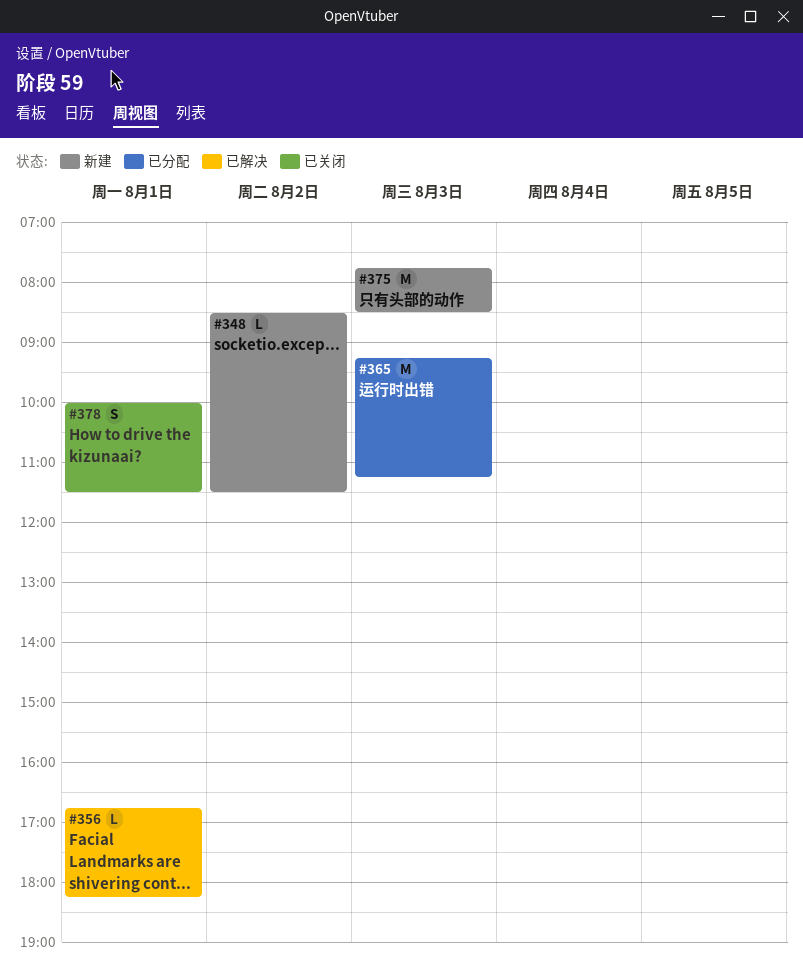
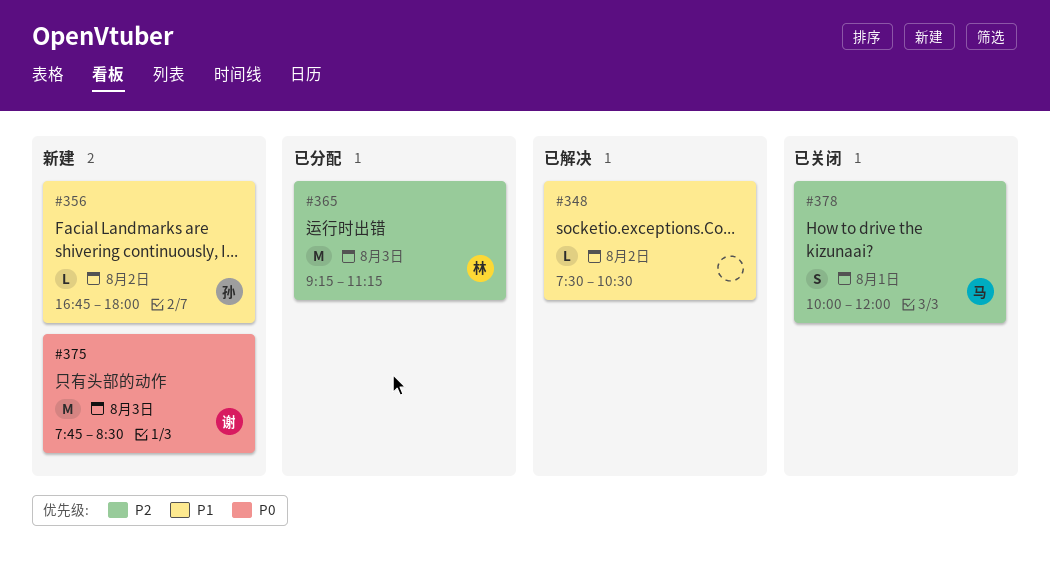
#348, status: 新建 -> 已解决
#348, begins: 08:30 -> 07:30
#348, ends: 11:30 -> 10:30
#356, status: 已解决 -> 新建
#356, day: Aug 1 -> Aug 2
#356, ends: 18:15 -> 18:00
#378, ends: 11:30 -> 12:00

